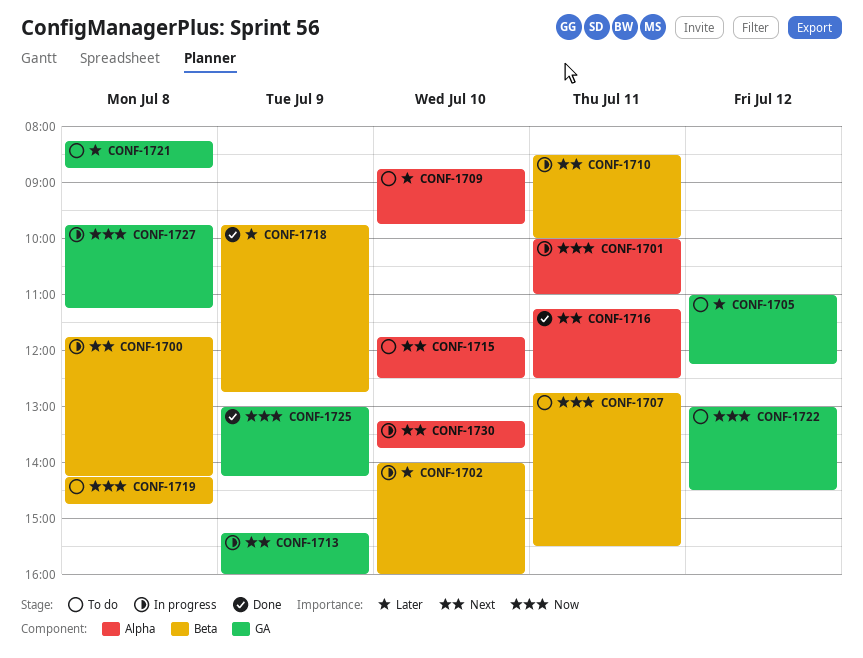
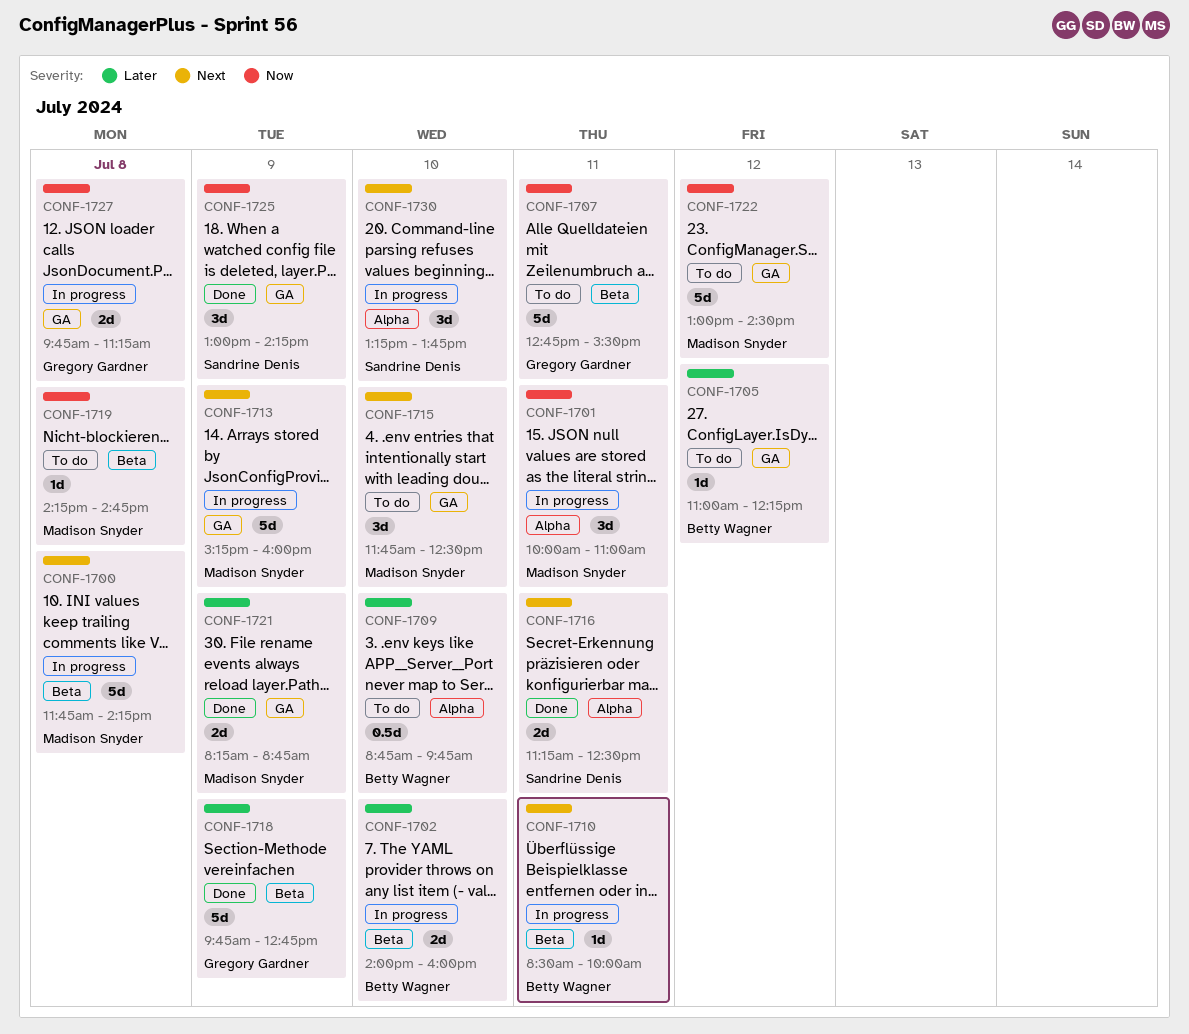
CONF-1715, label: Alpha -> GA
CONF-1721, status: To do -> Done
CONF-1721, day: Jul 8 -> Jul 9

